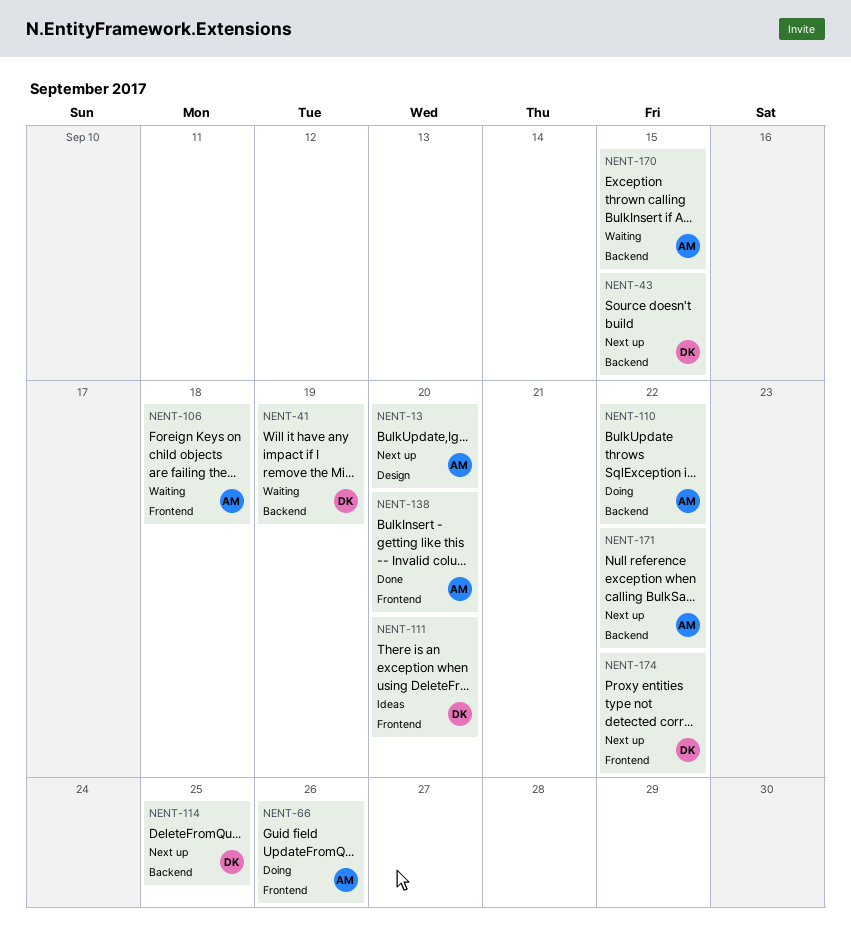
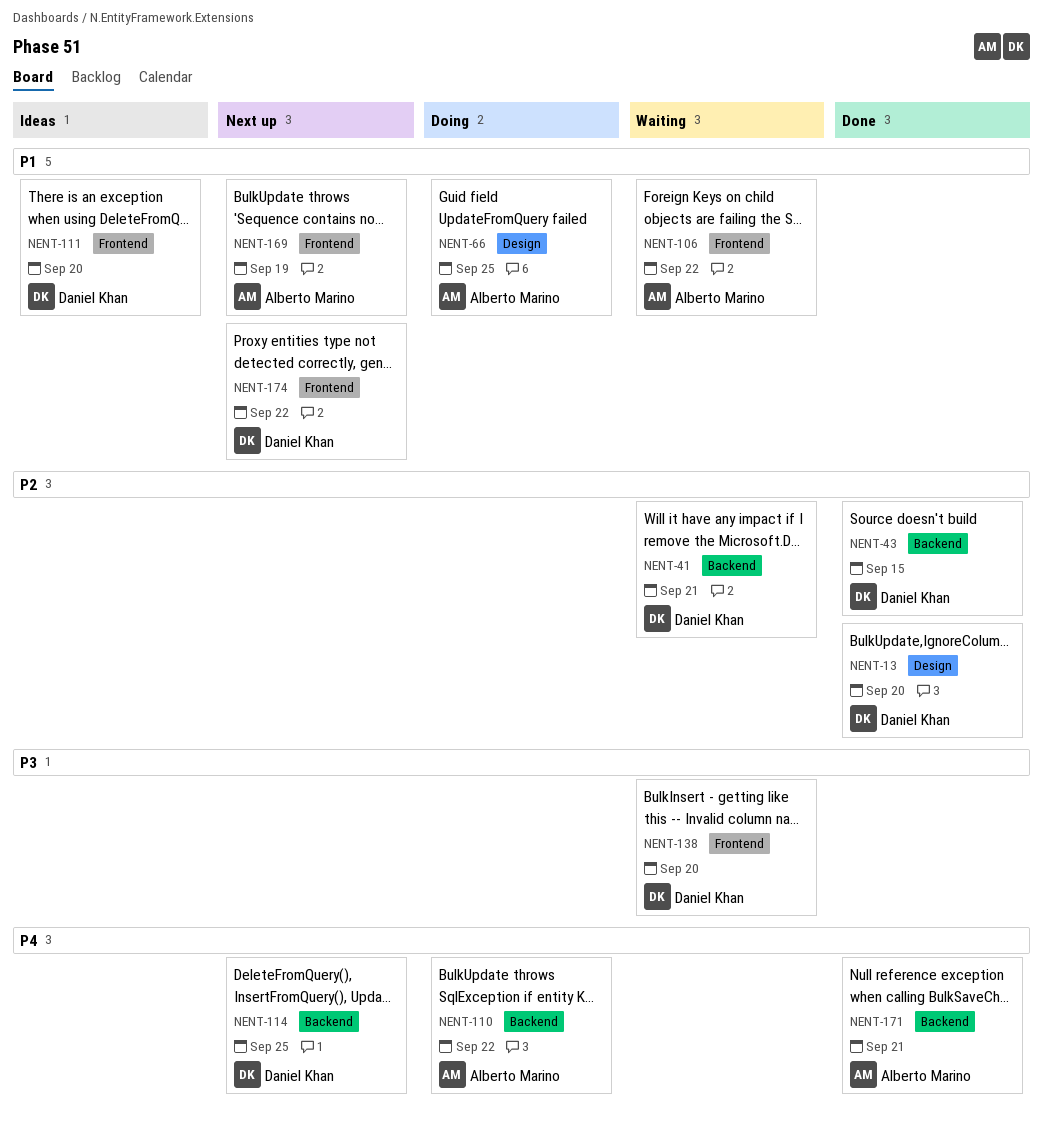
NENT-13, status: Next up -> Done
NENT-13, owner: Alberto Marino -> Daniel Khan
NENT-41, due: Sep 19 -> Sep 21
NENT-43, status: Next up -> Done
NENT-66, label: Frontend -> Design
NENT-66, due: Sep 26 -> Sep 25
NENT-106, due: Sep 18 -> Sep 22
NENT-138, status: Done -> Waiting
NENT-138, owner: Alberto Marino -> Daniel Khan
NENT-169: none -> present
NENT-170: present -> none
NENT-171, status: Next up -> Done
NENT-171, due: Sep 22 -> Sep 21

